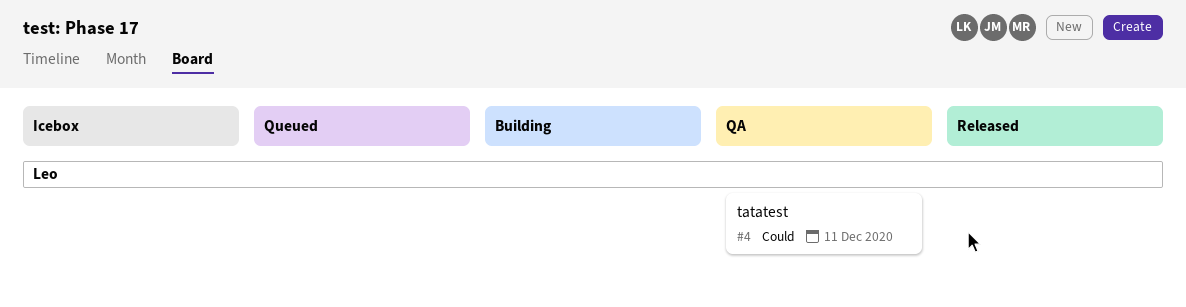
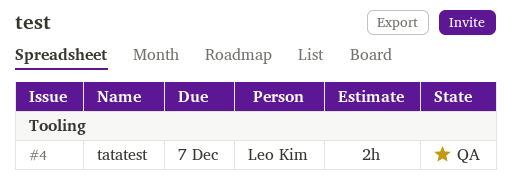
#4, due: Dec 11 -> Dec 7

